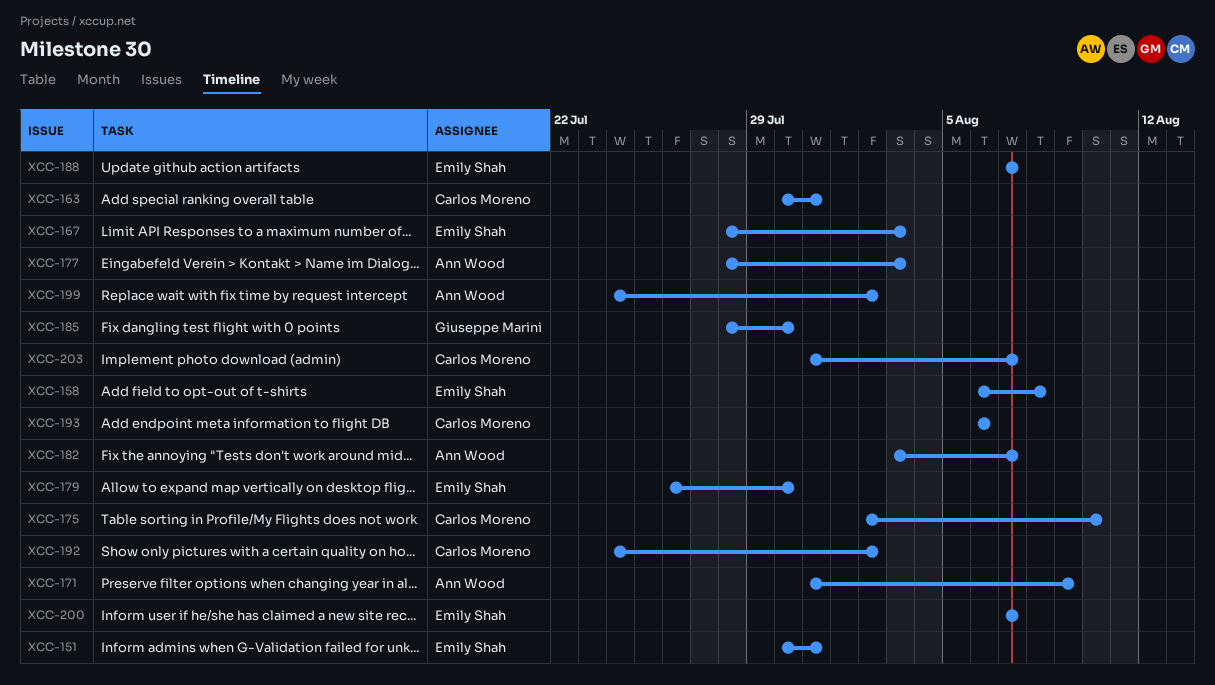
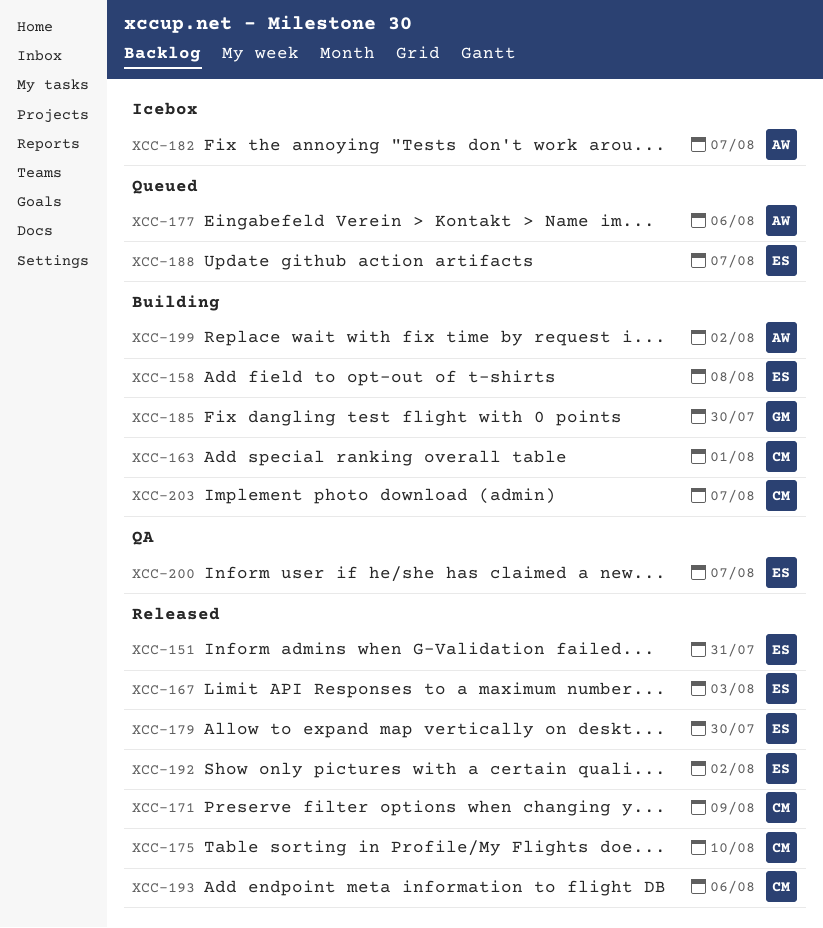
XCC-163, due: Jul 31 -> Aug 1
XCC-171, owner: Ann Wood -> Carlos Moreno
XCC-177, due: Aug 3 -> Aug 6
XCC-192, owner: Carlos Moreno -> Emily Shah

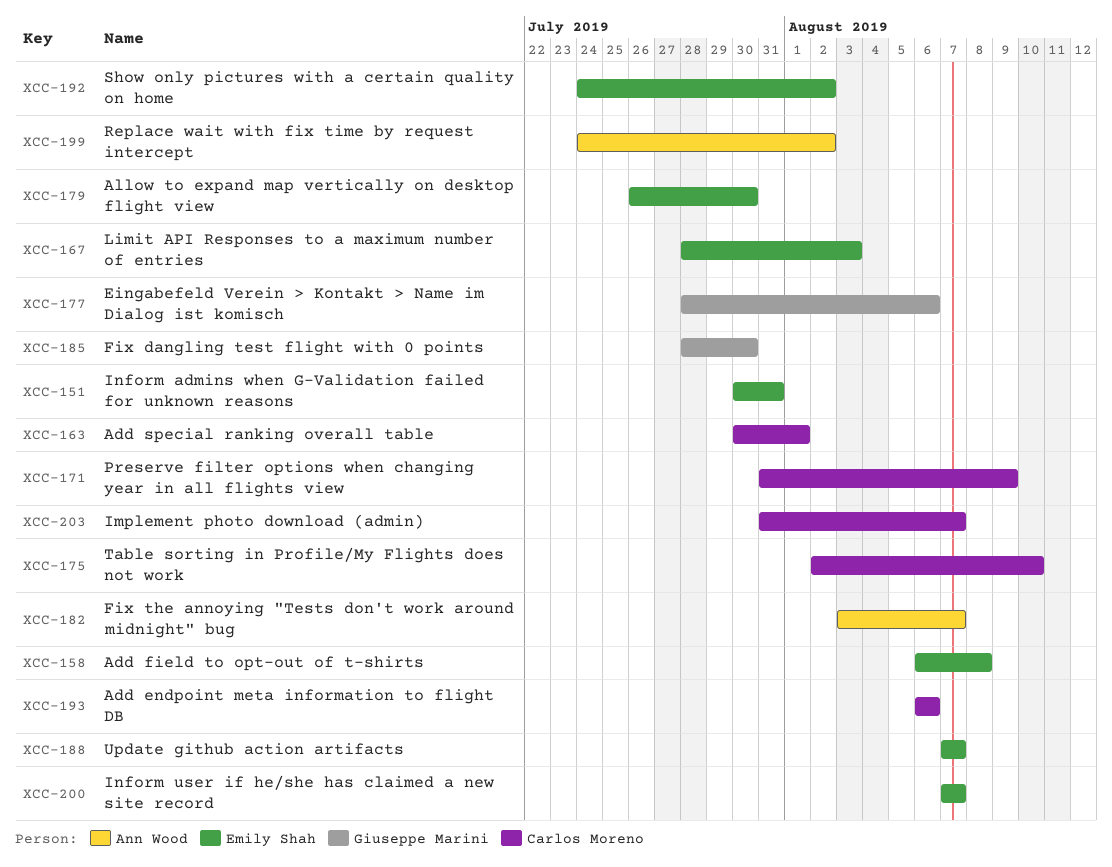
XCC-177, owner: Ann Wood -> Giuseppe Marini

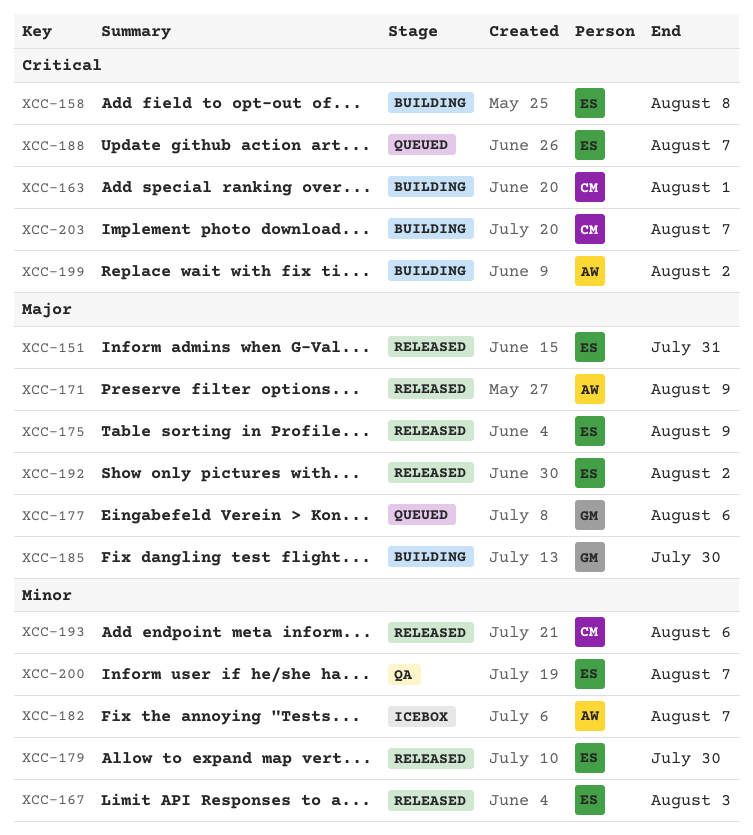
XCC-171, owner: Carlos Moreno -> Ann Wood
XCC-175, owner: Carlos Moreno -> Emily Shah
XCC-175, due: Aug 10 -> Aug 9

